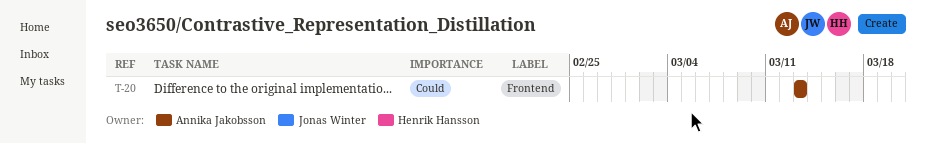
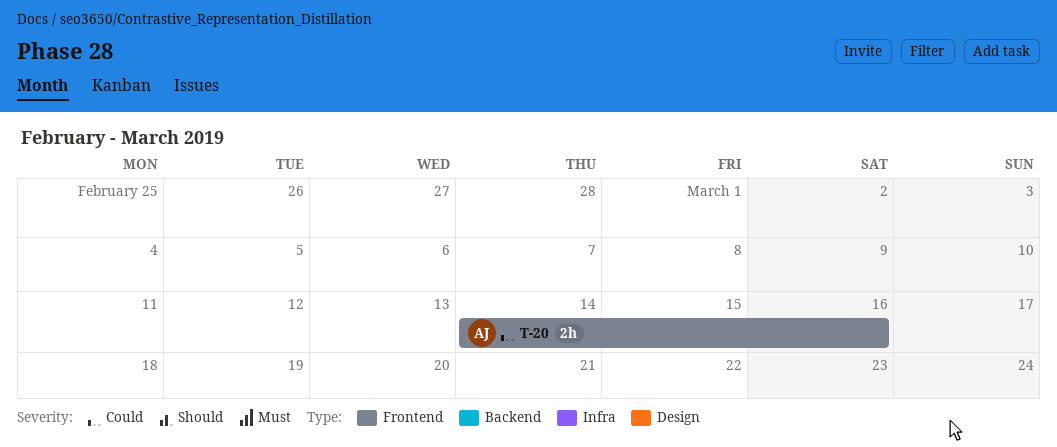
T-20, start: Mar 13 -> Mar 14
T-20, due: Mar 13 -> Mar 16

